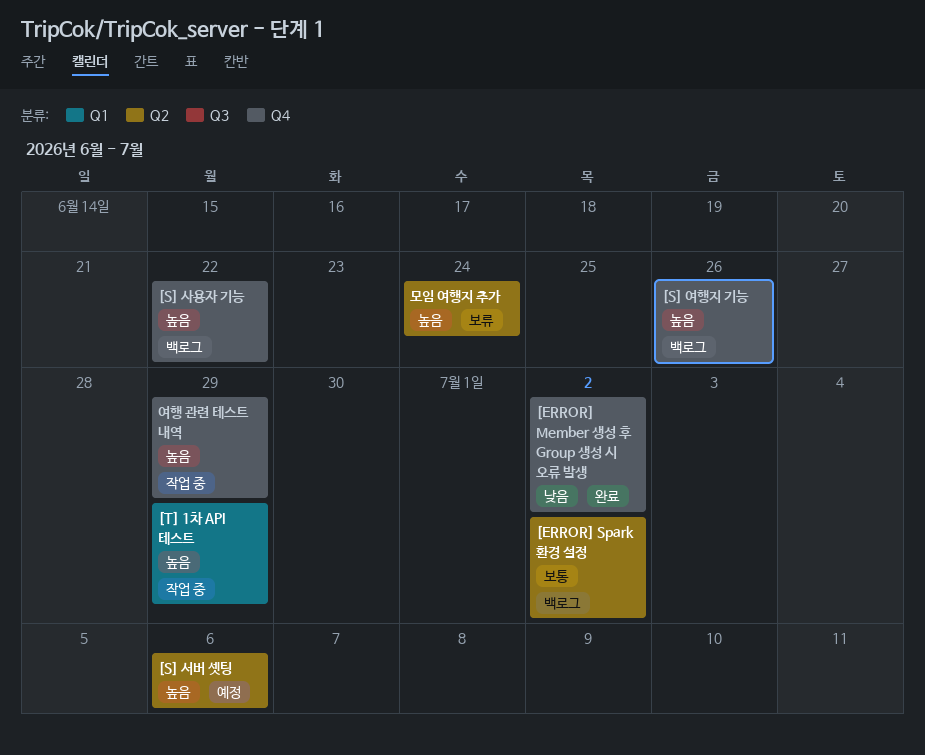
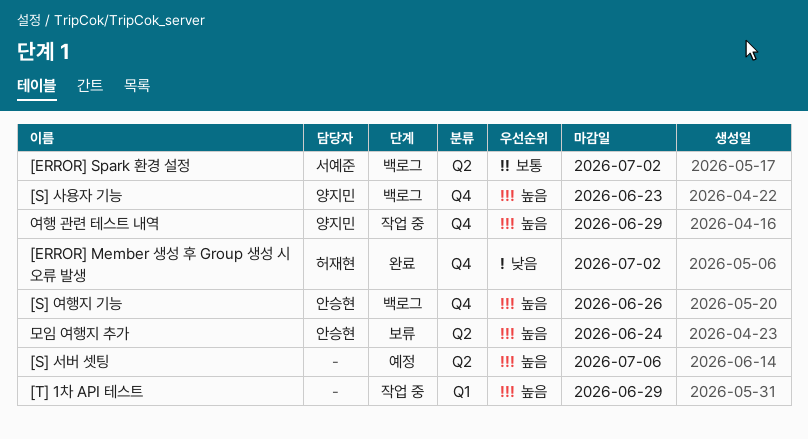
[S] 사용자 기능, due: Jun 22 -> Jun 23

